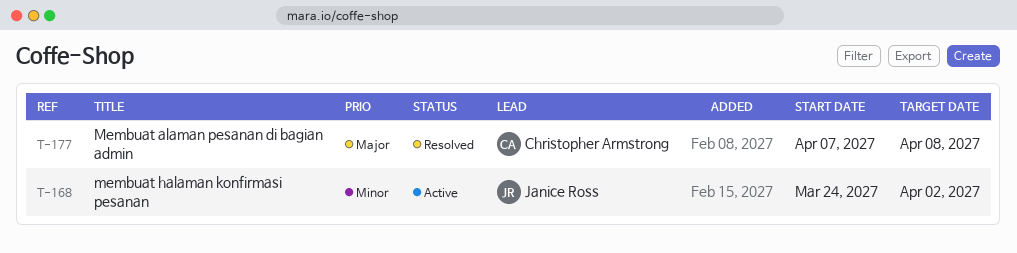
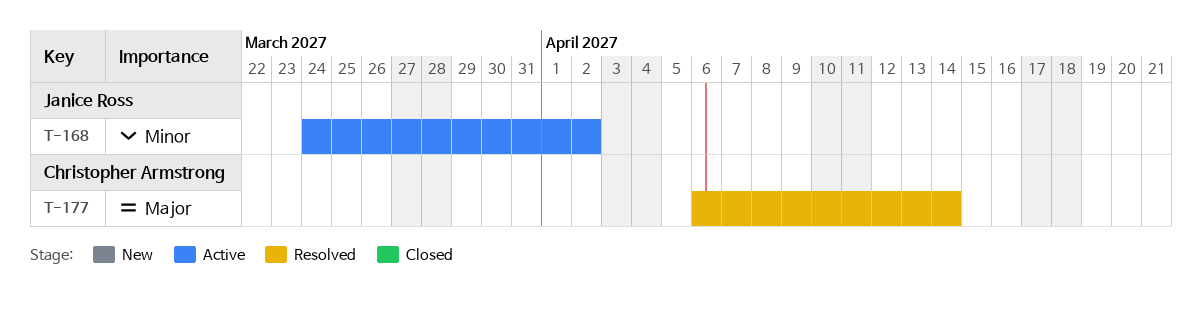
T-177, start: Apr 7 -> Apr 6
T-177, due: Apr 8 -> Apr 14

